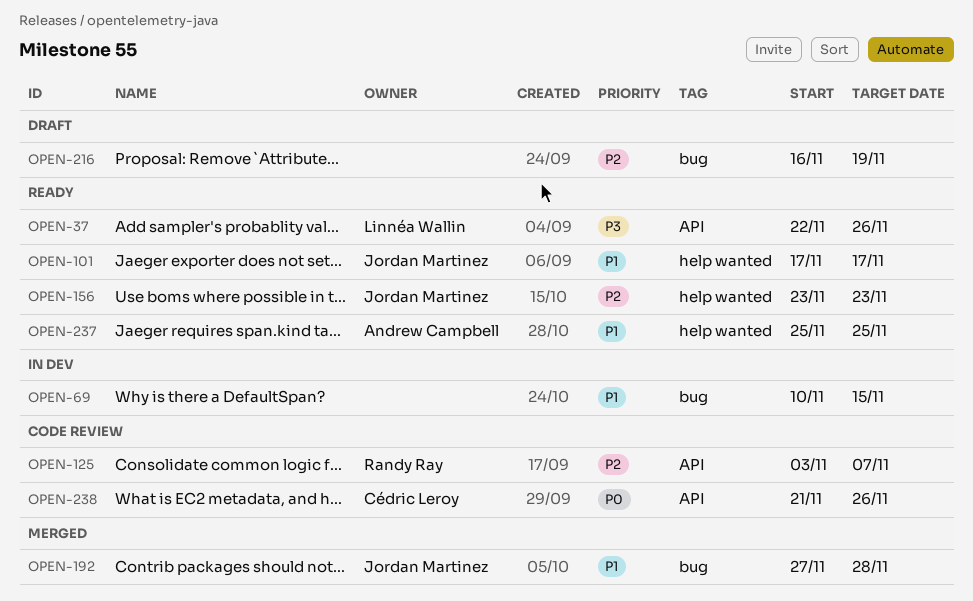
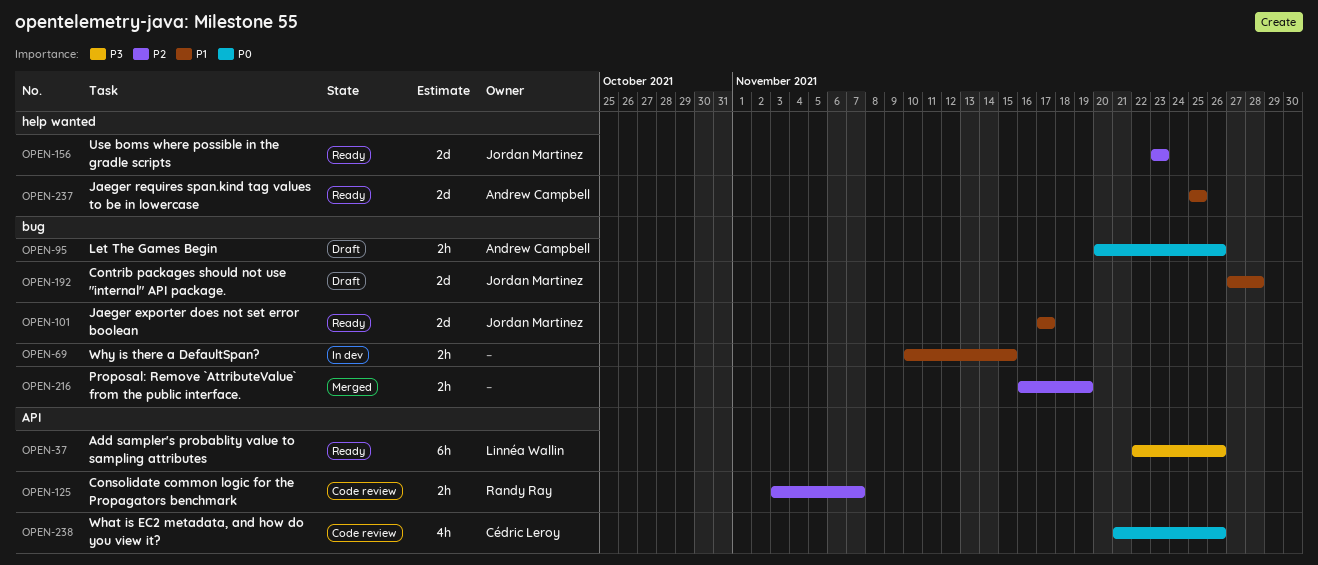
OPEN-95: none -> present
OPEN-101, label: help wanted -> bug
OPEN-192, status: Merged -> Draft
OPEN-216, status: Draft -> Merged

